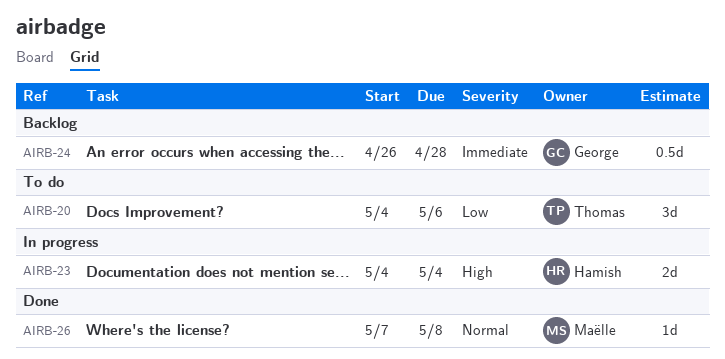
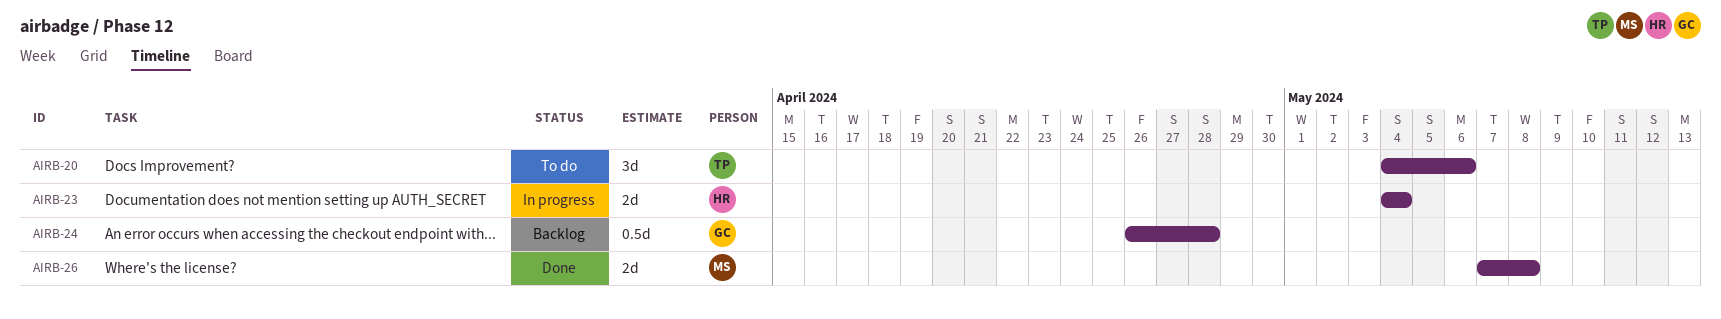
AIRB-26, estimate: 1d -> 2d

